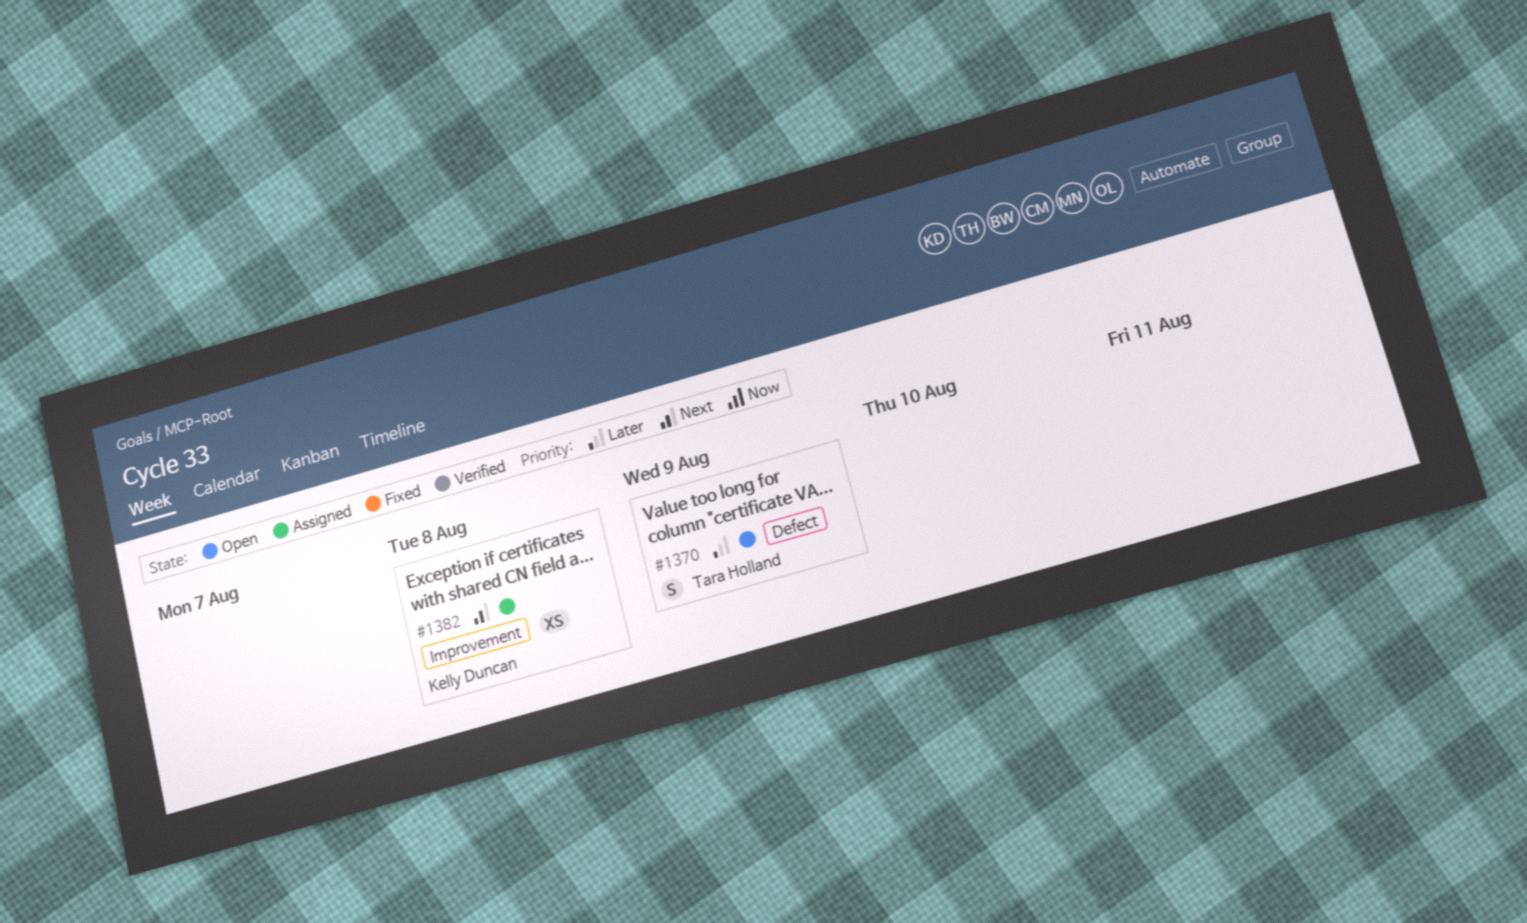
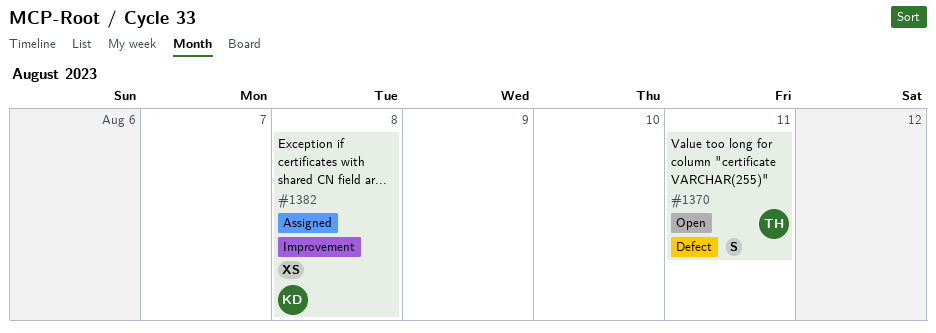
#1370, due: Aug 9 -> Aug 11

